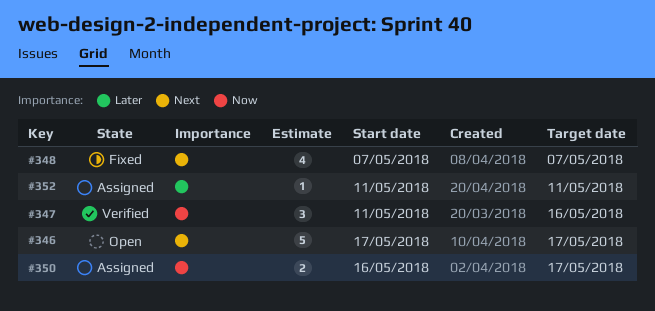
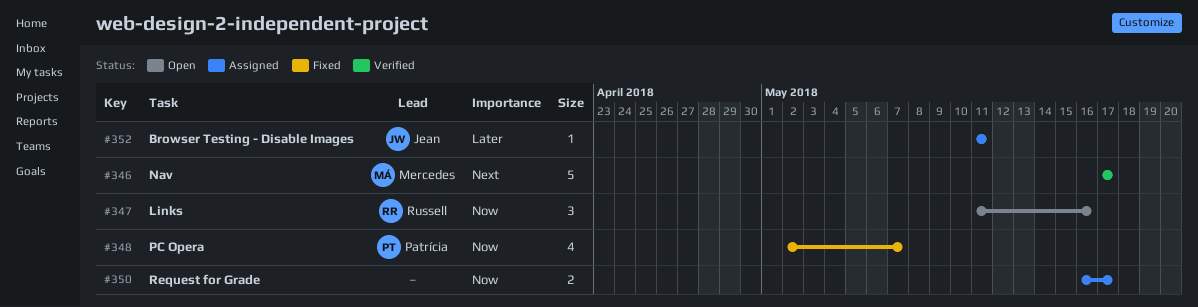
#346, status: Open -> Verified
#347, status: Verified -> Open
#348, priority: Next -> Now
#348, start: May 7 -> May 2

